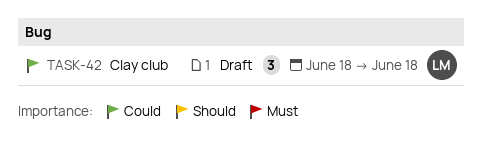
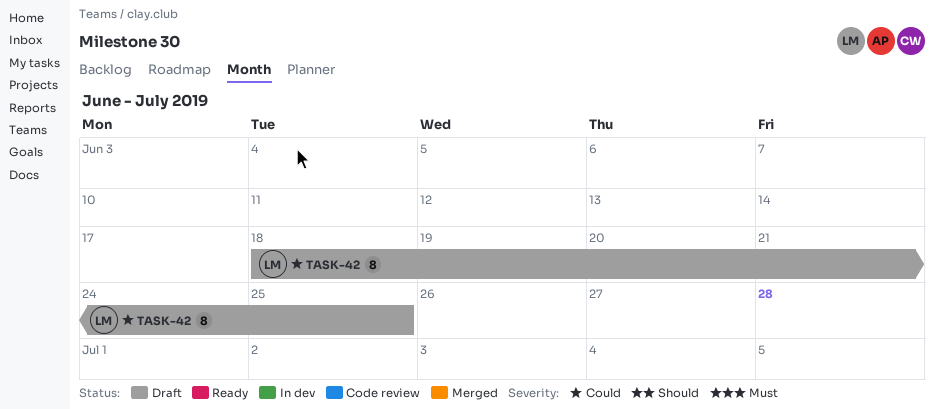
TASK-42, estimate: 3 -> 8
TASK-42, due: Jun 18 -> Jun 25

